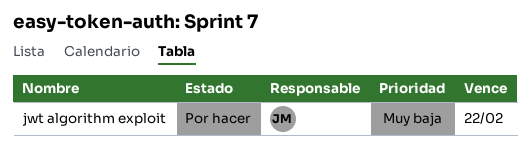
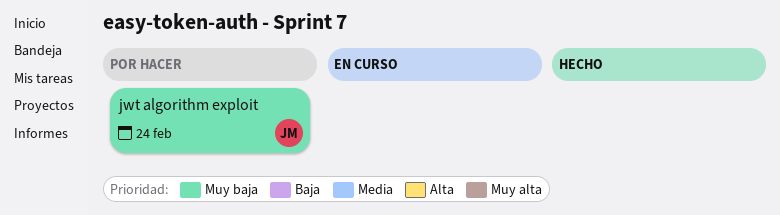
jwt algorithm exploit, due: Feb 22 -> Feb 24

